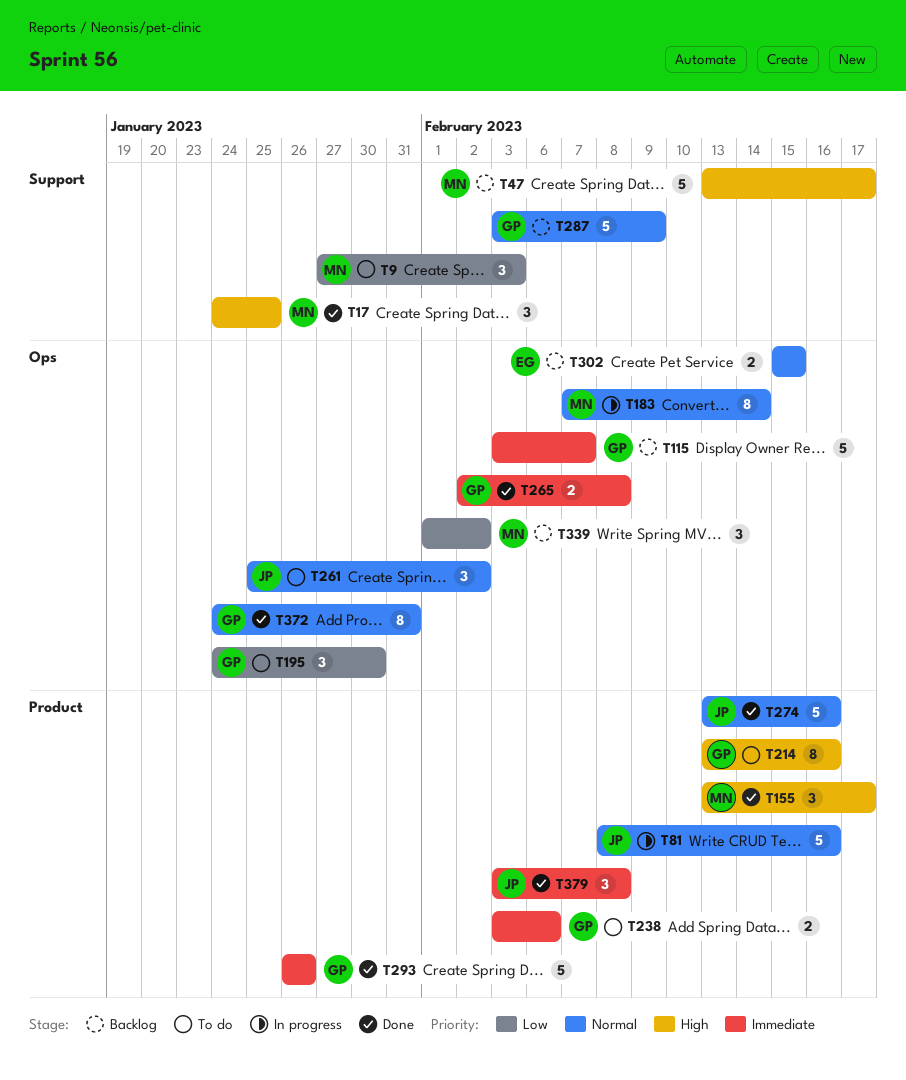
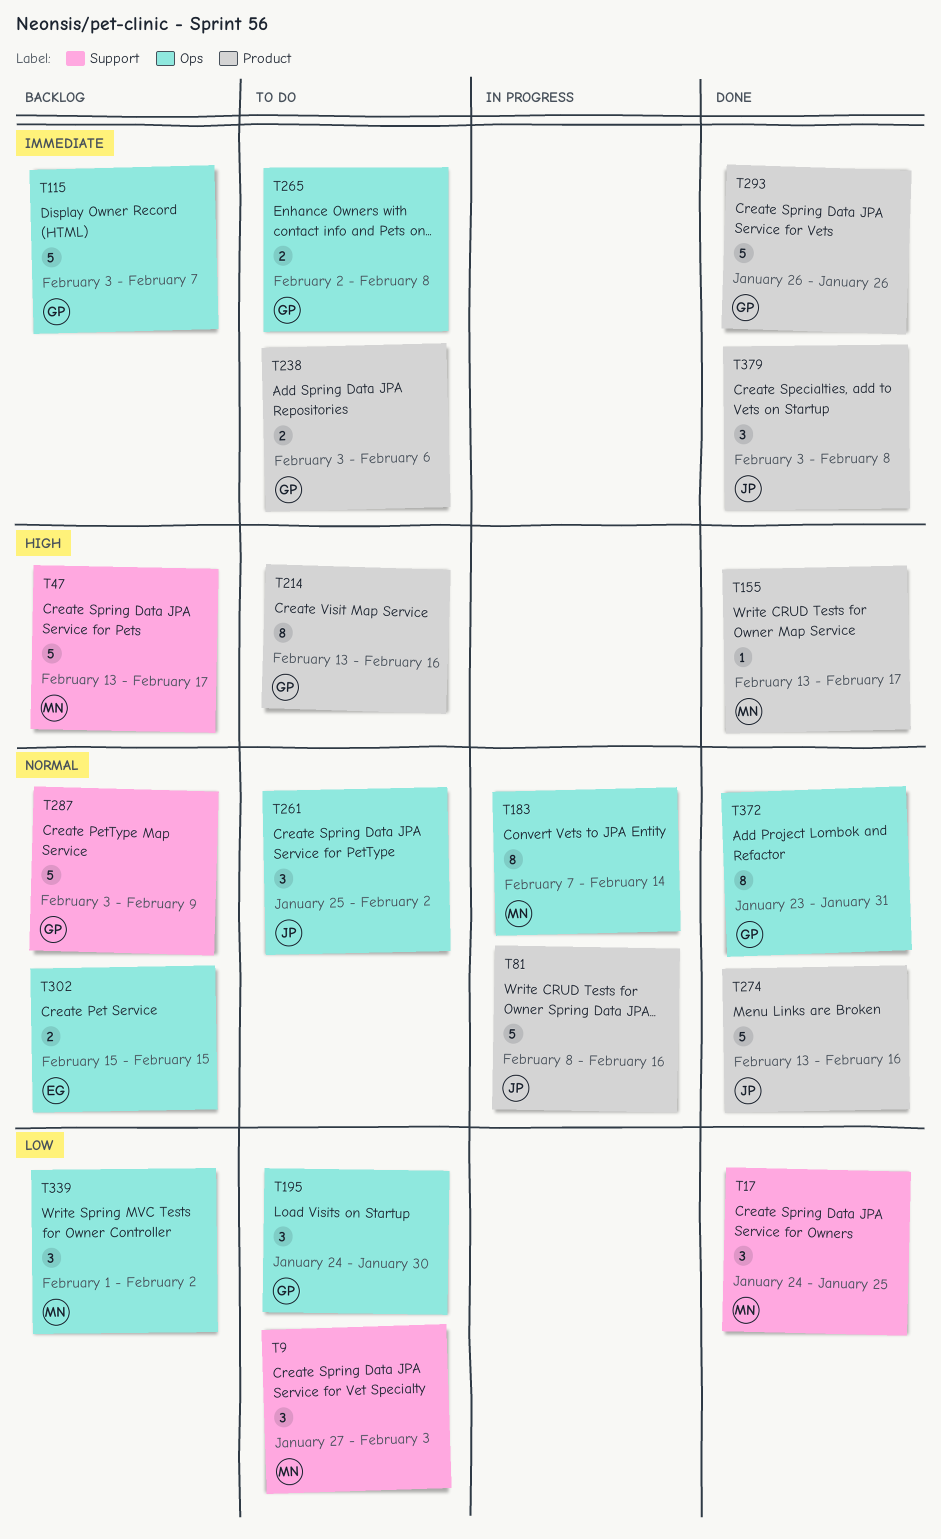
T17, priority: High -> Low
T155, estimate: 3 -> 1
T265, status: Done -> To do
T372, start: Jan 24 -> Jan 23

